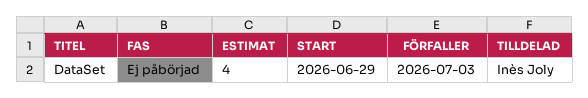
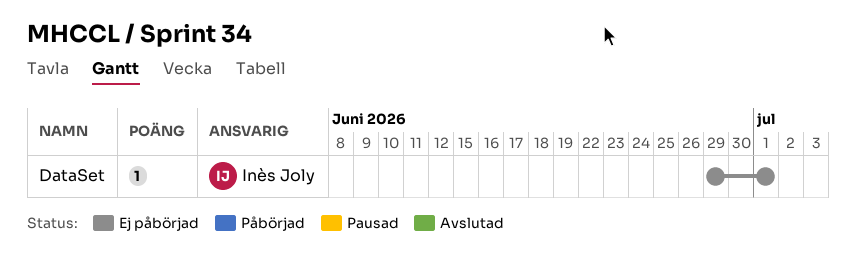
DataSet, estimate: 4 -> 1
DataSet, due: Jul 3 -> Jul 1

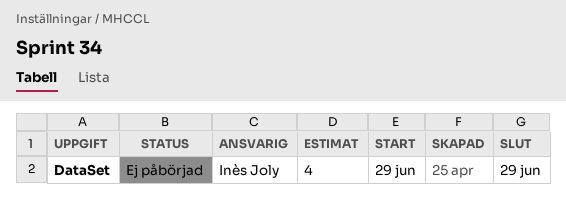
DataSet, estimate: 1 -> 4
DataSet, due: Jul 1 -> Jun 29

